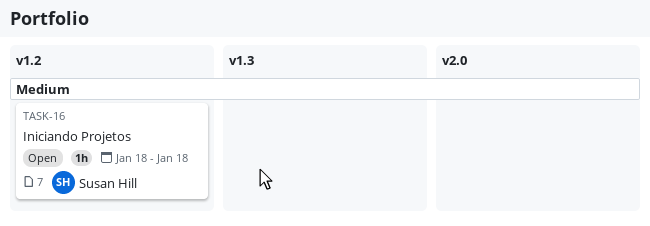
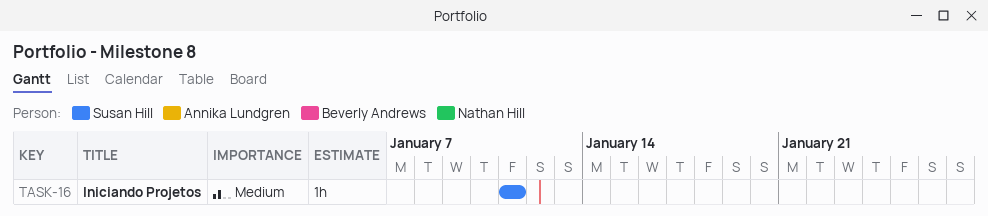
TASK-16, start: Jan 18 -> Jan 11
TASK-16, due: Jan 18 -> Jan 11

